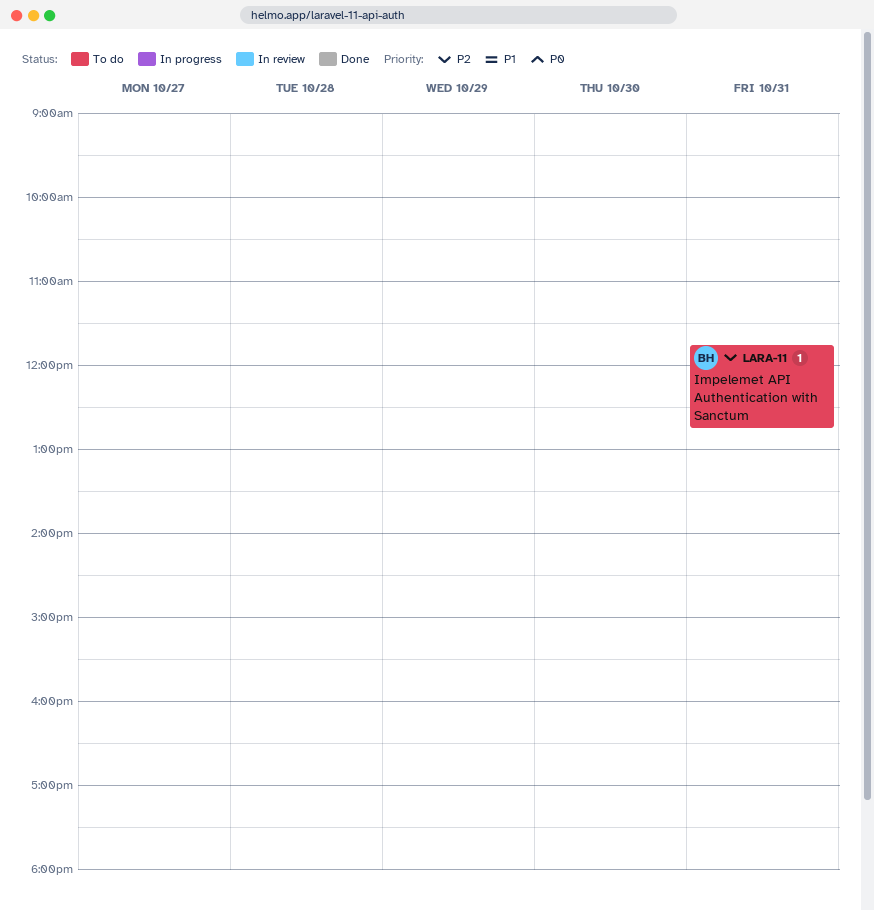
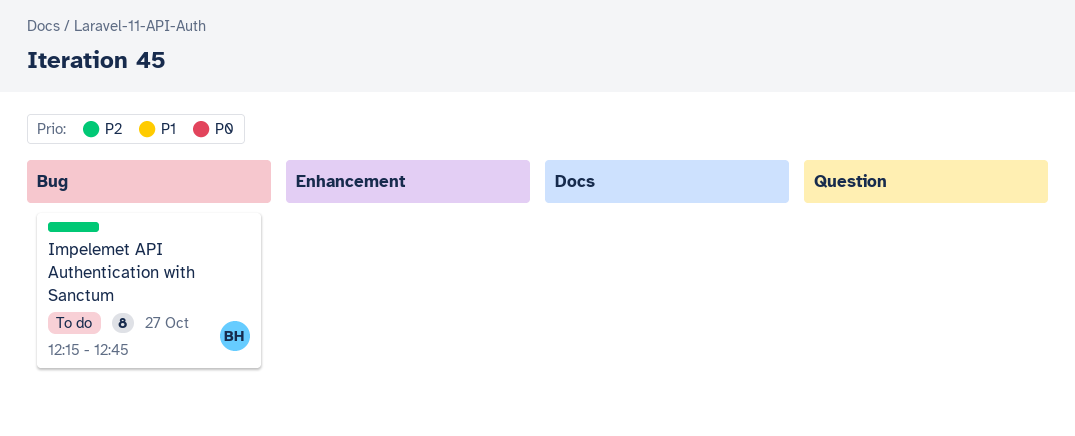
Impelemet API Authentication with Sanctum, estimate: 1 -> 8
Impelemet API Authentication with Sanctum, day: Oct 31 -> Oct 27
Impelemet API Authentication with Sanctum, begins: 11:45 -> 12:15

